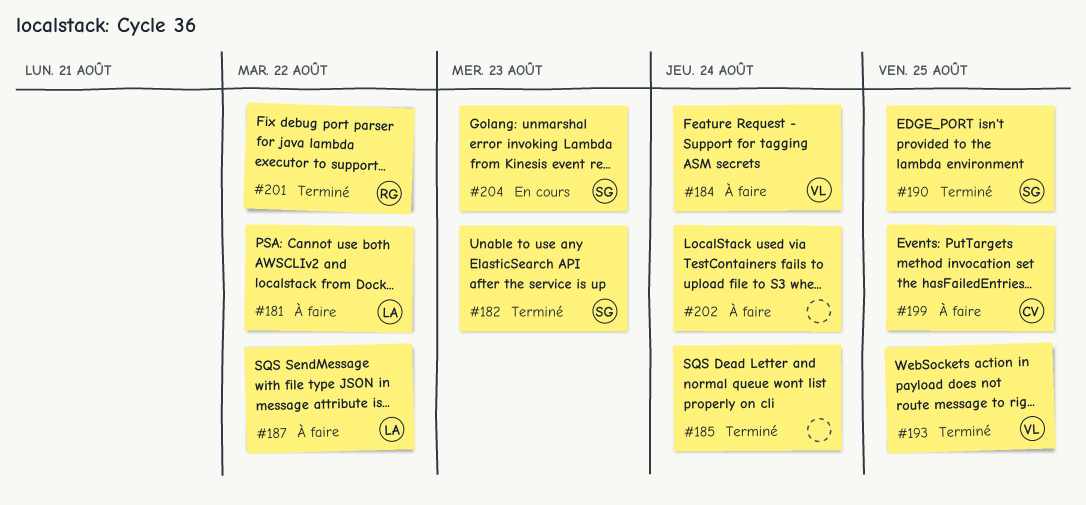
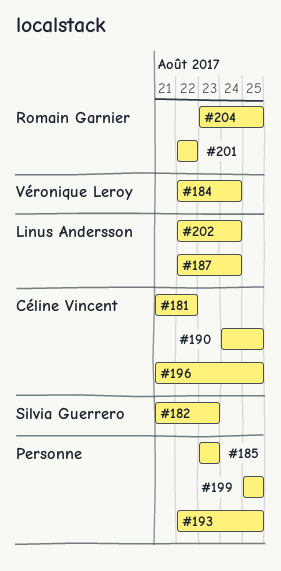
#181, owner: Linus Andersson -> Céline Vincent
#185, due: Aug 24 -> Aug 23
#187, due: Aug 22 -> Aug 24
#190, owner: Silvia Guerrero -> Céline Vincent
#193, owner: Véronique Leroy -> none
#196: none -> present
#199, owner: Céline Vincent -> none
#202, owner: none -> Linus Andersson
#204, owner: Silvia Guerrero -> Romain Garnier
#204, due: Aug 23 -> Aug 25

